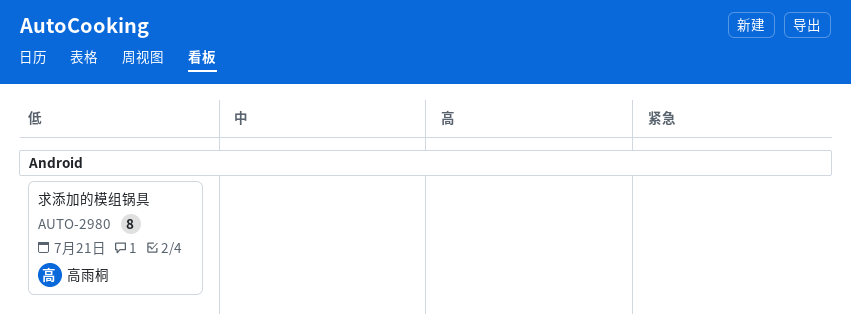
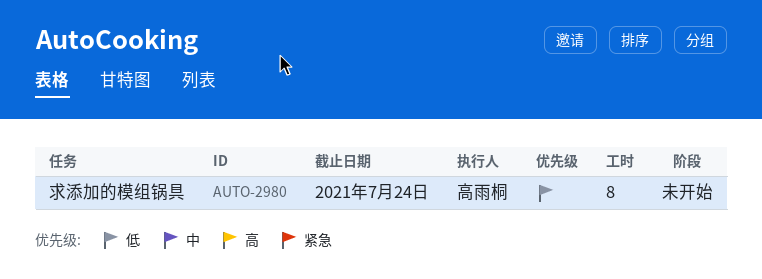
AUTO-2980, due: Jul 21 -> Jul 24

